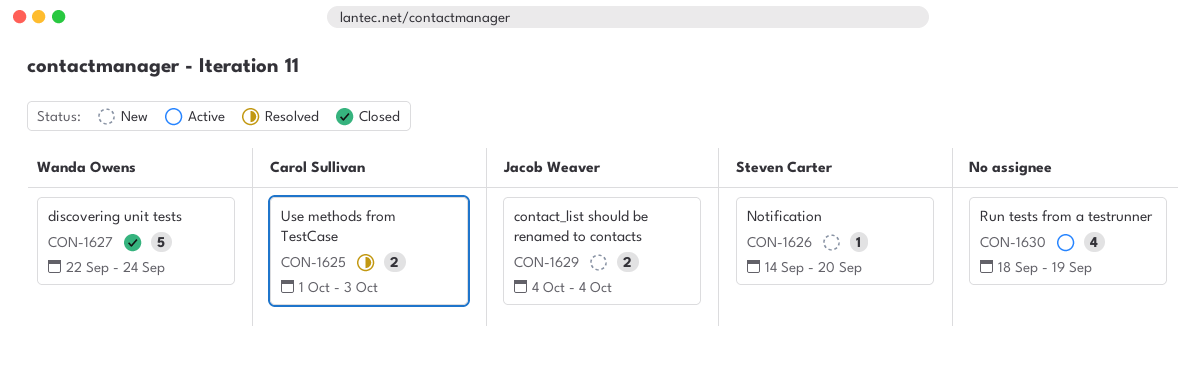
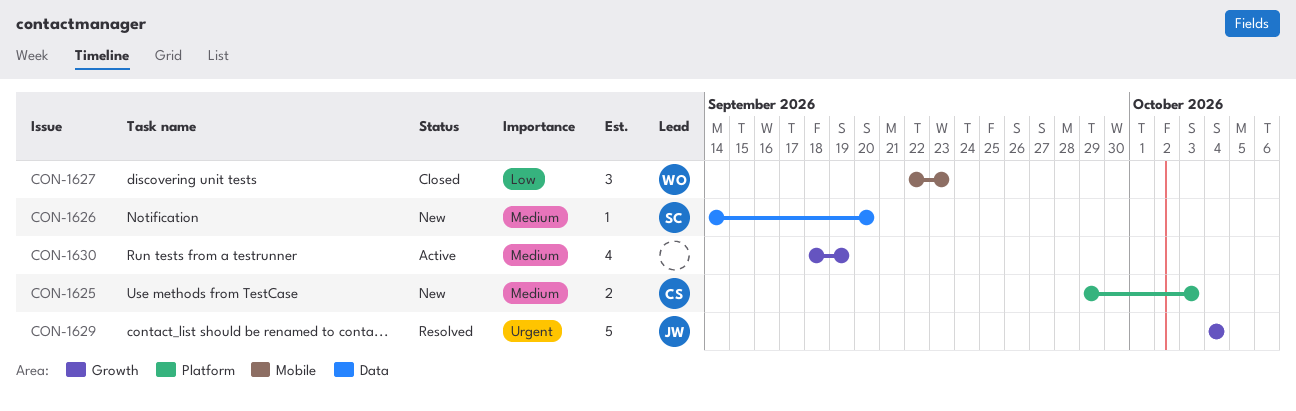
CON-1625, status: Resolved -> New
CON-1625, start: Oct 1 -> Sep 29
CON-1627, estimate: 5 -> 3
CON-1627, due: Sep 24 -> Sep 23
CON-1629, status: New -> Resolved
CON-1629, estimate: 2 -> 5

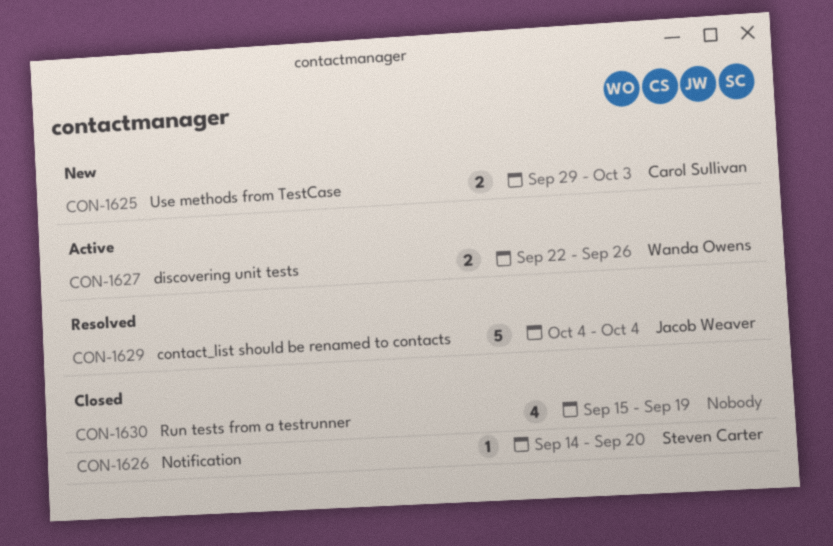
CON-1626, status: New -> Closed
CON-1627, status: Closed -> Active
CON-1627, estimate: 3 -> 2
CON-1627, due: Sep 23 -> Sep 26
CON-1630, status: Active -> Closed
CON-1630, start: Sep 18 -> Sep 15

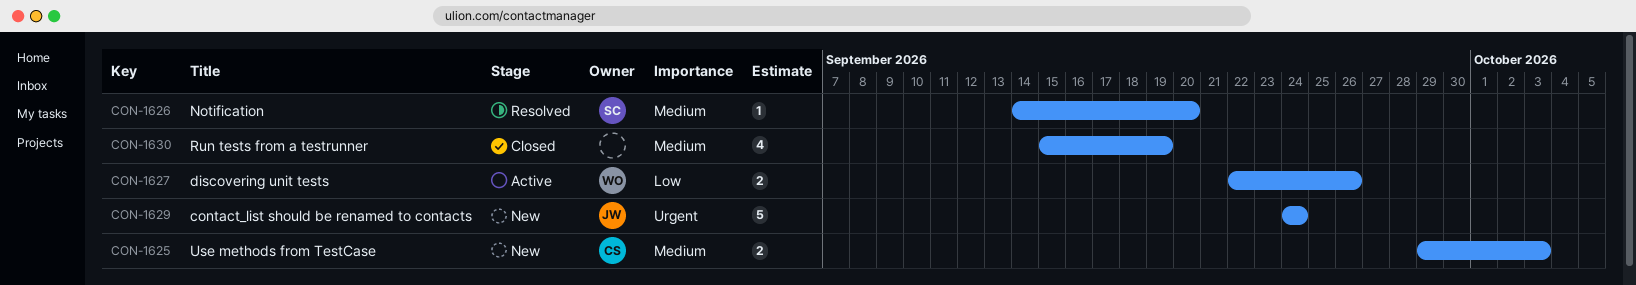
CON-1626, status: Closed -> Resolved
CON-1629, status: Resolved -> New
CON-1629, start: Oct 4 -> Sep 24
CON-1629, due: Oct 4 -> Sep 24

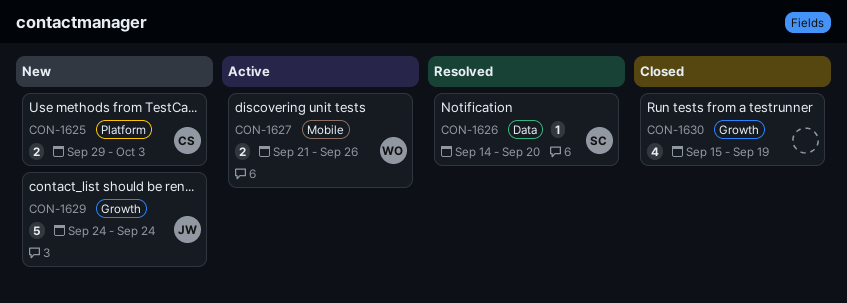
CON-1627, start: Sep 22 -> Sep 21

